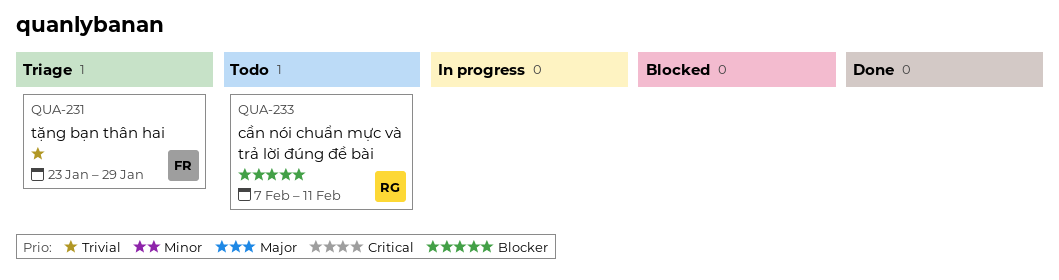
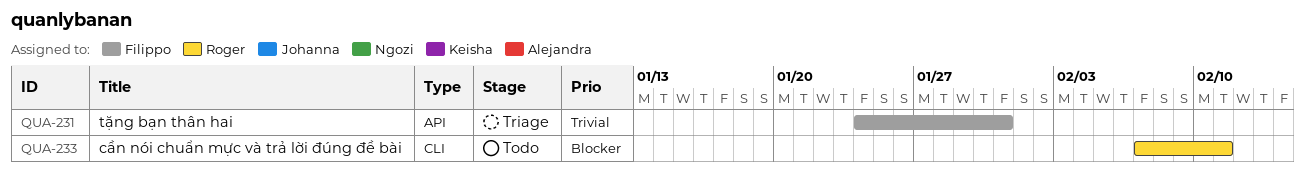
QUA-231, start: Jan 23 -> Jan 24
QUA-231, due: Jan 29 -> Jan 31

